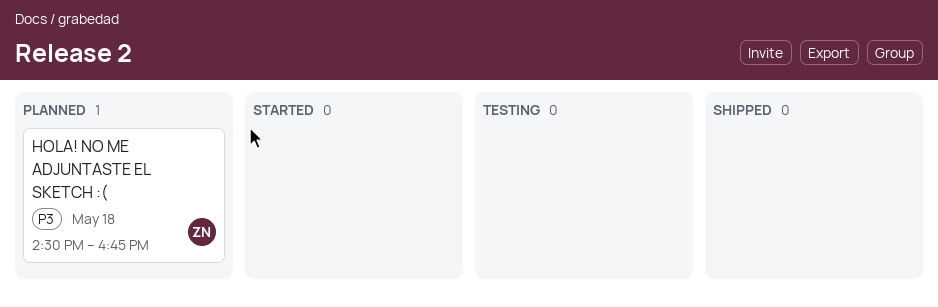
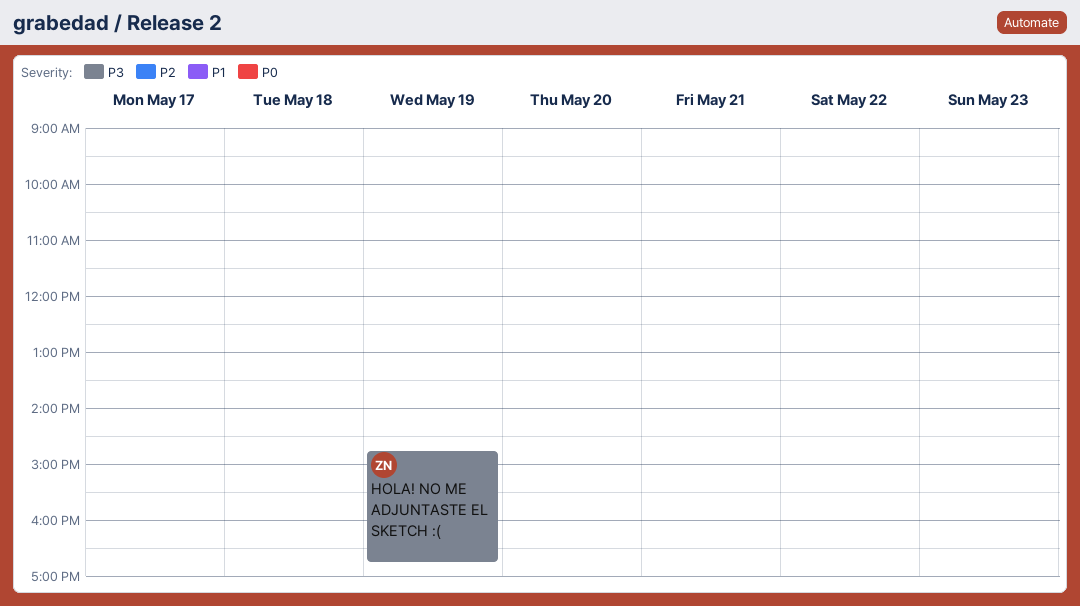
HOLA! NO ME ADJUNTASTE EL SKETCH :(, day: May 18 -> May 19
HOLA! NO ME ADJUNTASTE EL SKETCH :(, begins: 14:30 -> 14:45

